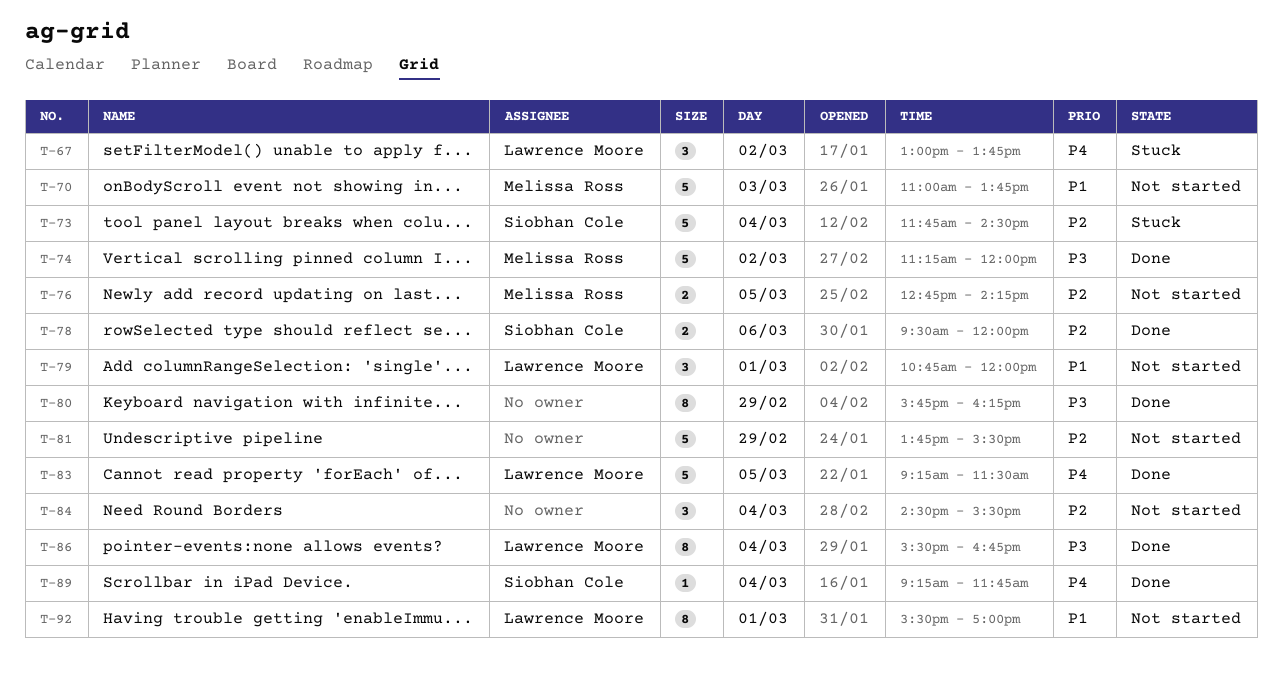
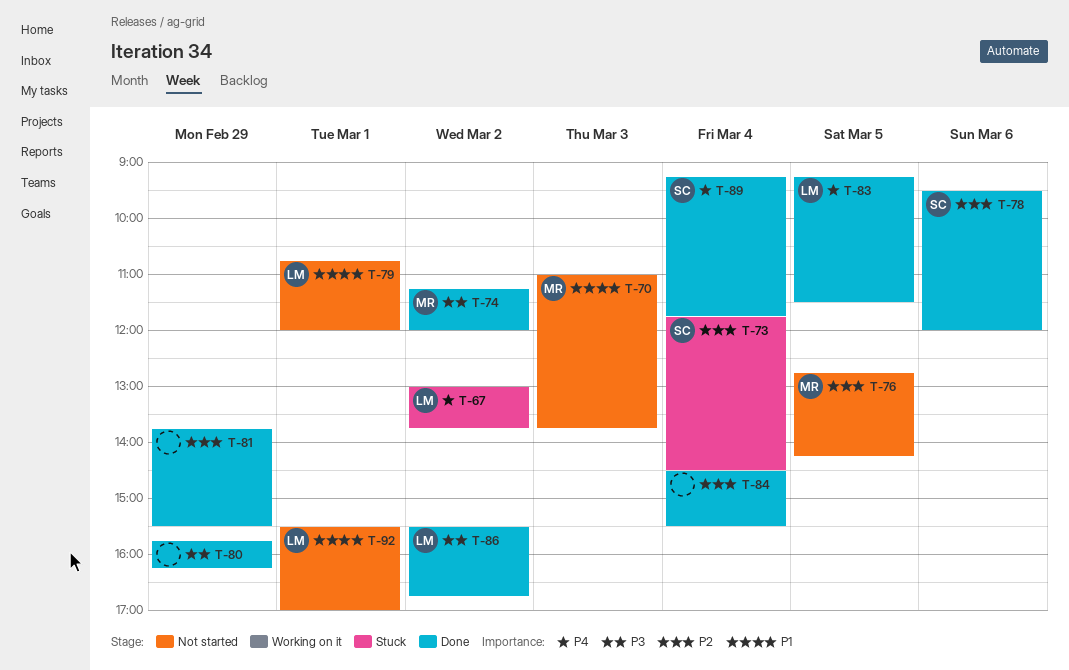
T-81, status: Not started -> Done
T-84, status: Not started -> Done
T-86, day: Mar 4 -> Mar 2

